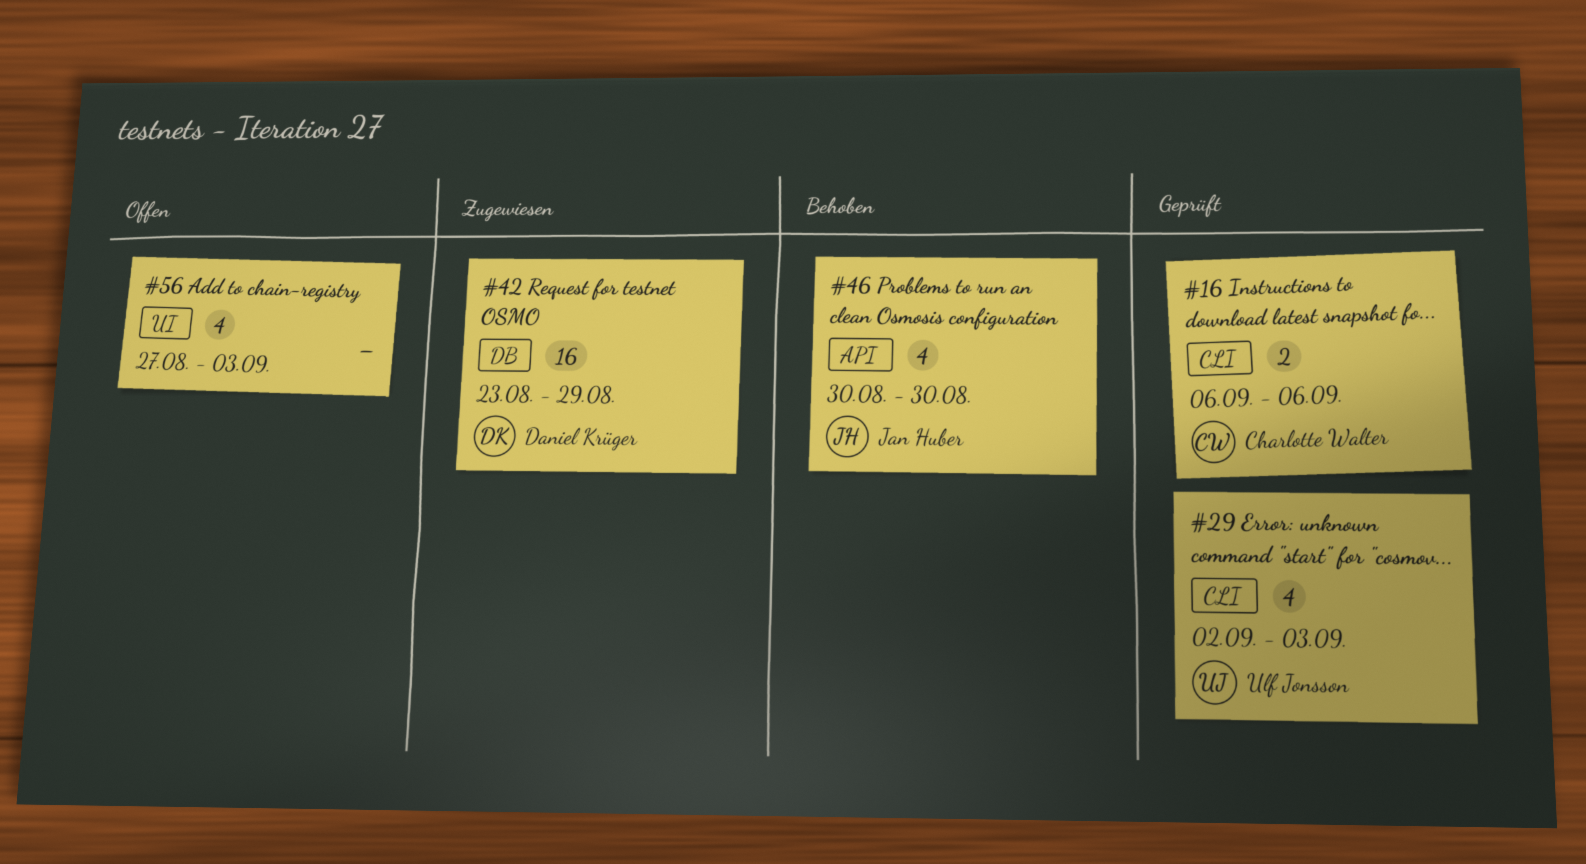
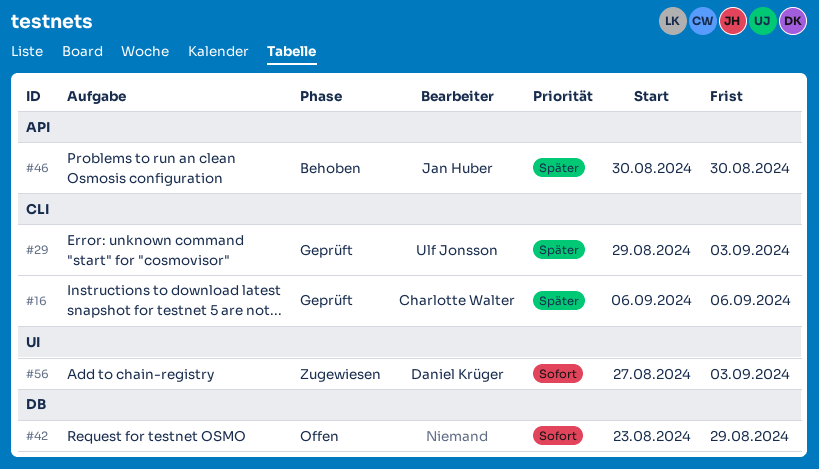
#29, start: Sep 2 -> Aug 29
#42, status: Zugewiesen -> Offen
#42, owner: Daniel Krüger -> none
#56, status: Offen -> Zugewiesen
#56, owner: none -> Daniel Krüger

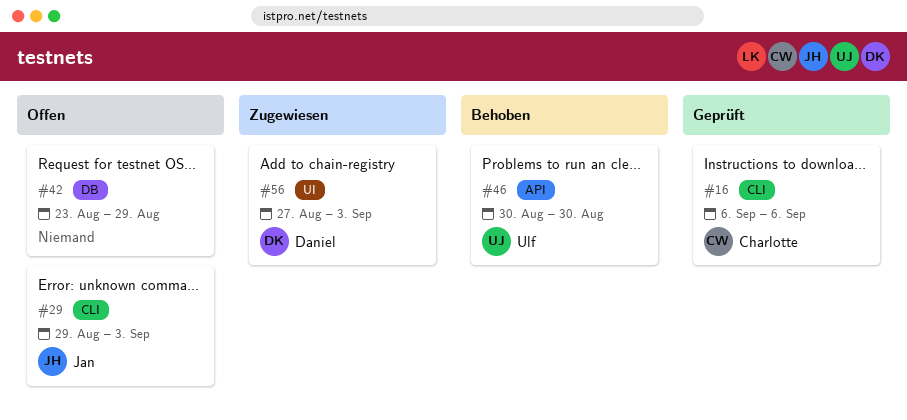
#29, status: Geprüft -> Offen
#29, owner: Ulf Jonsson -> Jan Huber
#46, owner: Jan Huber -> Ulf Jonsson

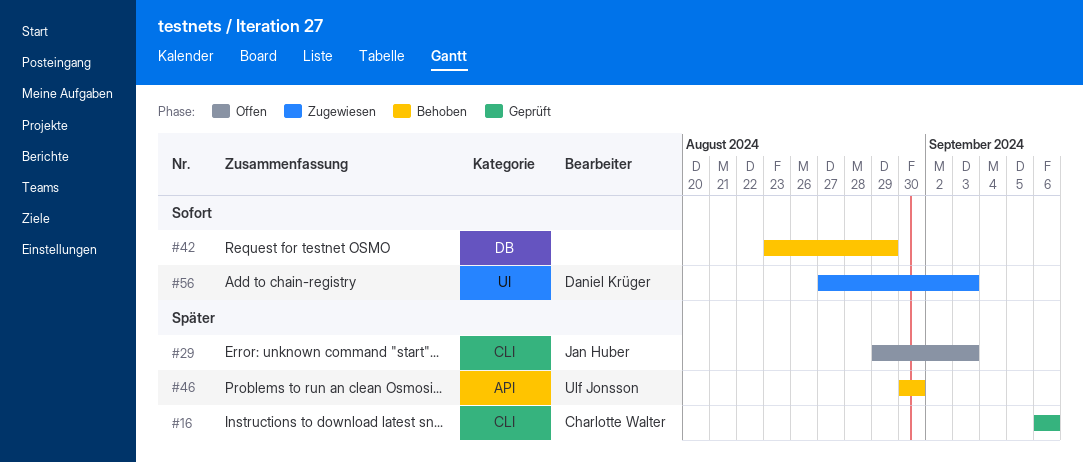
#42, status: Offen -> Behoben

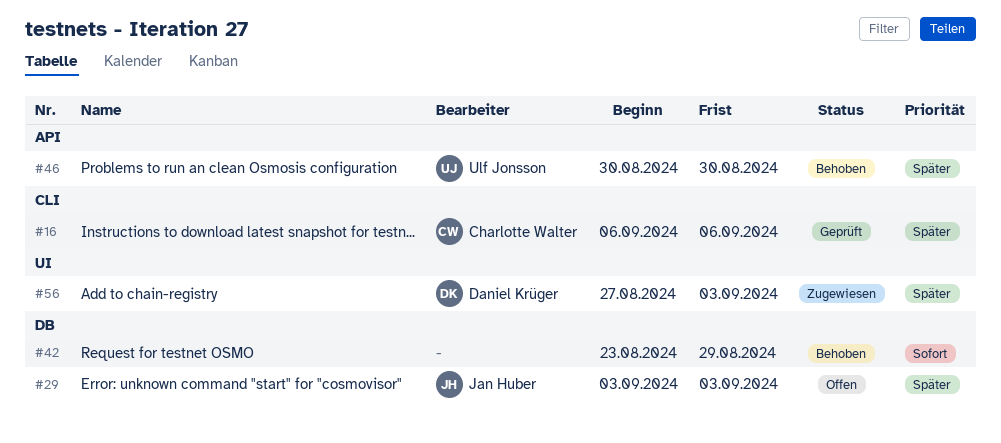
#29, label: CLI -> DB
#29, start: Aug 29 -> Sep 3
#56, priority: Sofort -> Später

